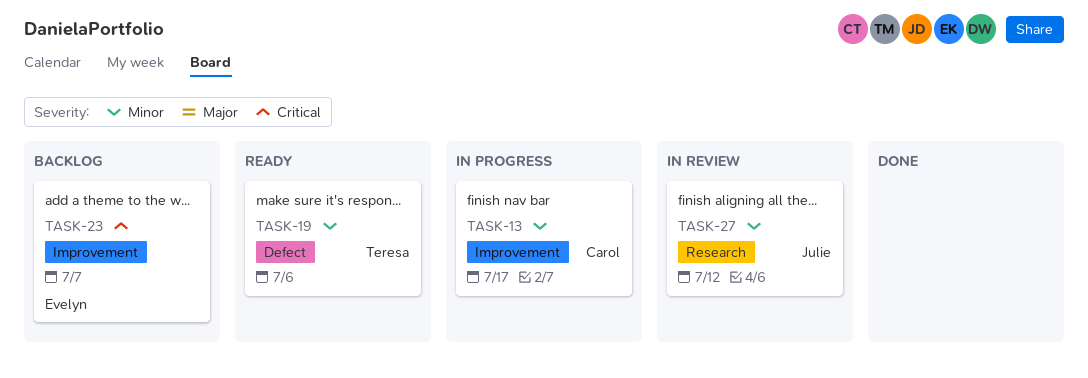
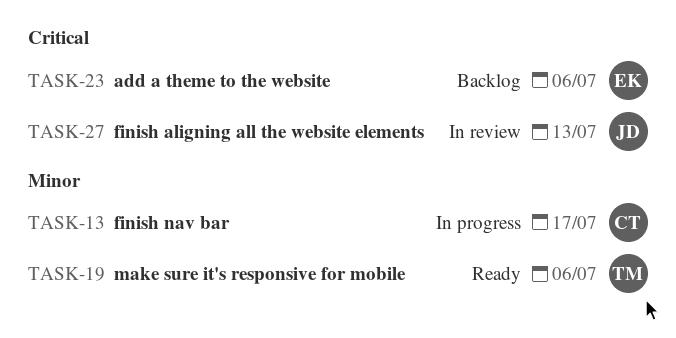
TASK-23, due: Jul 7 -> Jul 6
TASK-27, priority: Minor -> Critical
TASK-27, due: Jul 12 -> Jul 13

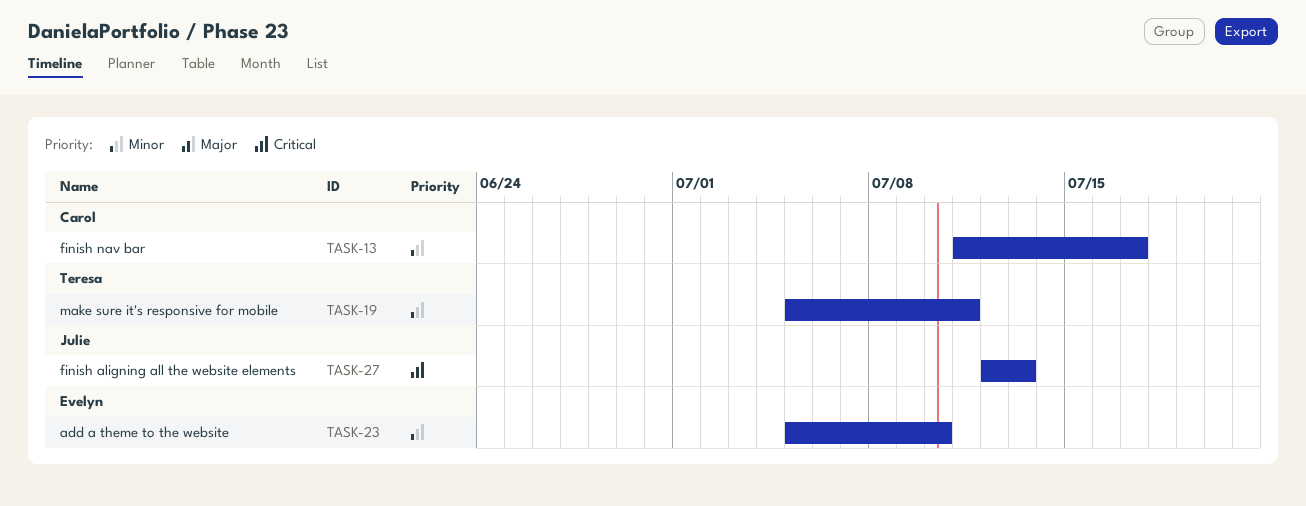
TASK-19, due: Jul 6 -> Jul 11
TASK-23, priority: Critical -> Minor
TASK-23, due: Jul 6 -> Jul 10

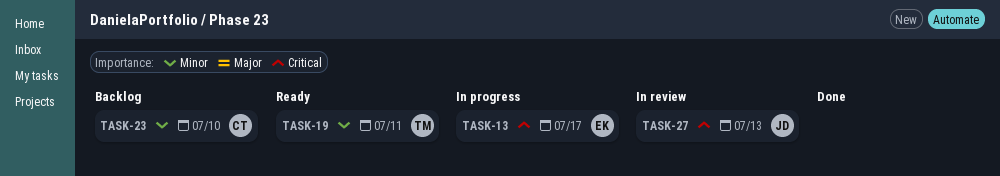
TASK-13, owner: Carol -> Evelyn
TASK-13, priority: Minor -> Critical
TASK-23, owner: Evelyn -> Carol

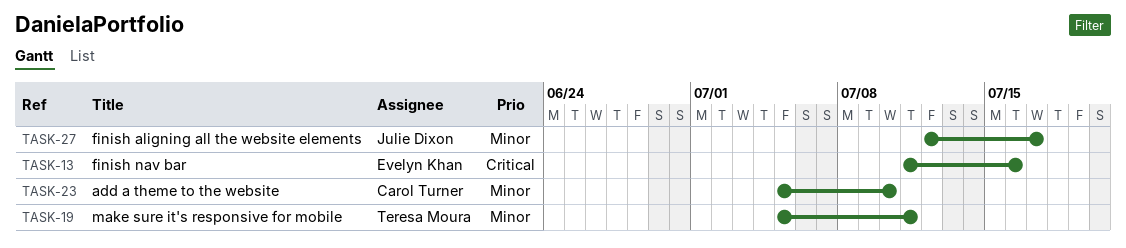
TASK-13, due: Jul 17 -> Jul 16
TASK-27, priority: Critical -> Minor
TASK-27, due: Jul 13 -> Jul 17

